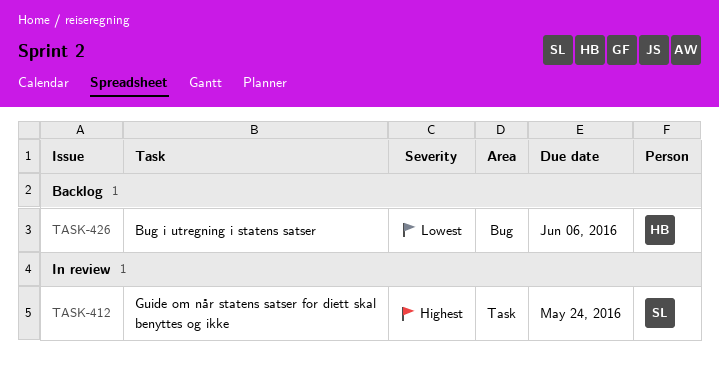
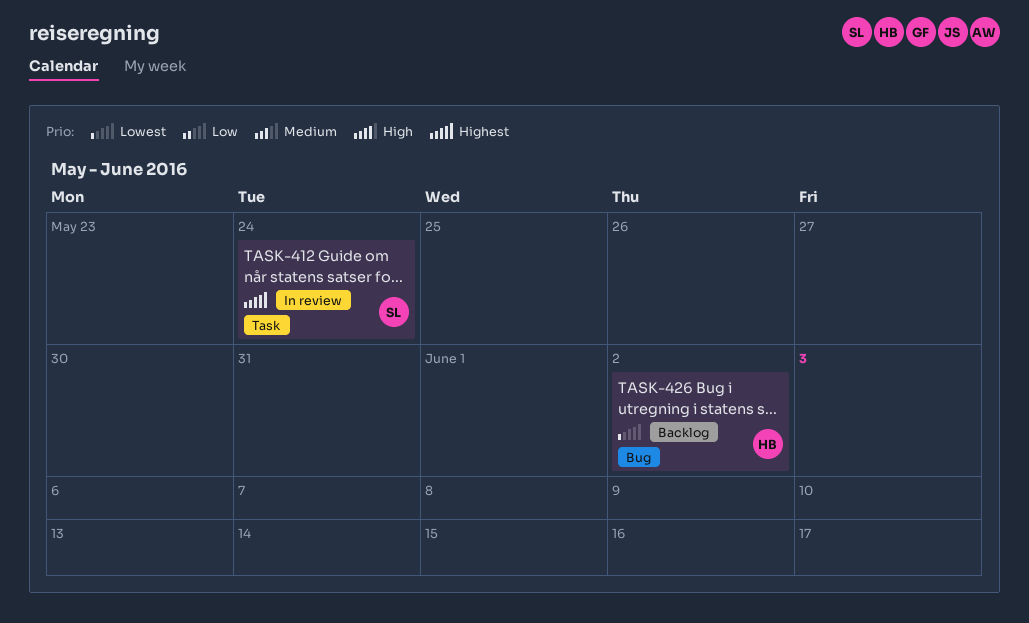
TASK-426, due: Jun 6 -> Jun 2

